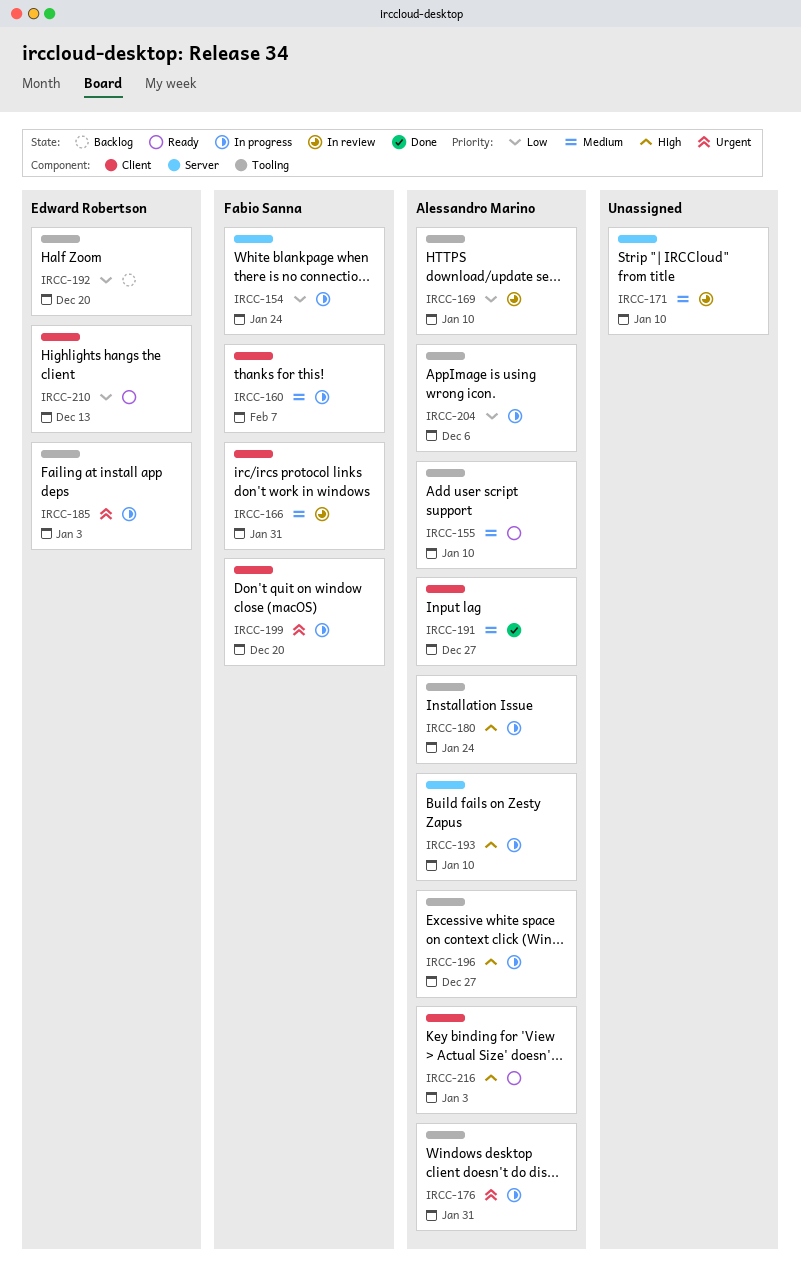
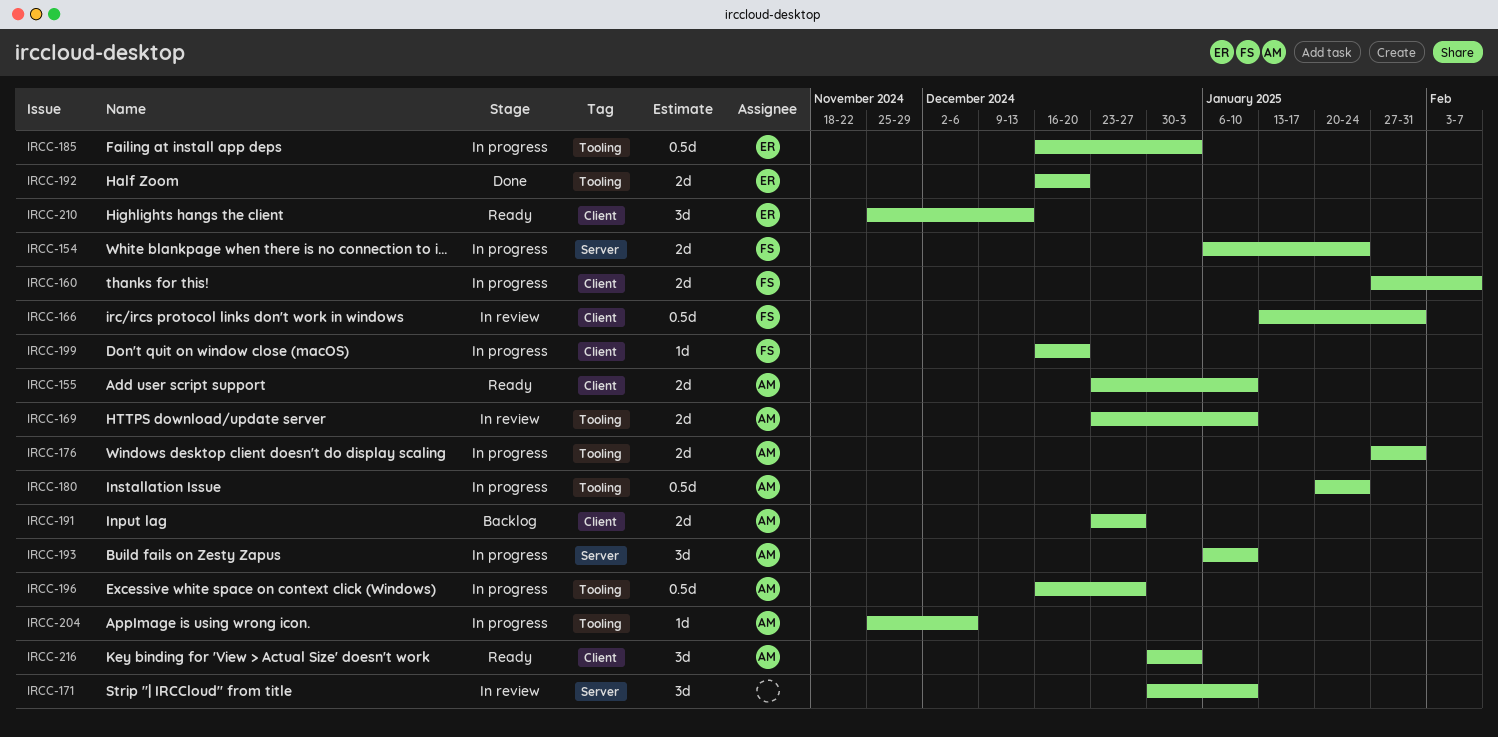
IRCC-155, label: Tooling -> Client
IRCC-191, status: Done -> Backlog
IRCC-192, status: Backlog -> Done

